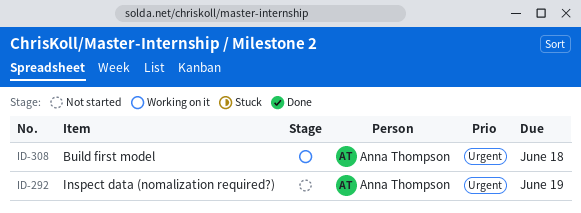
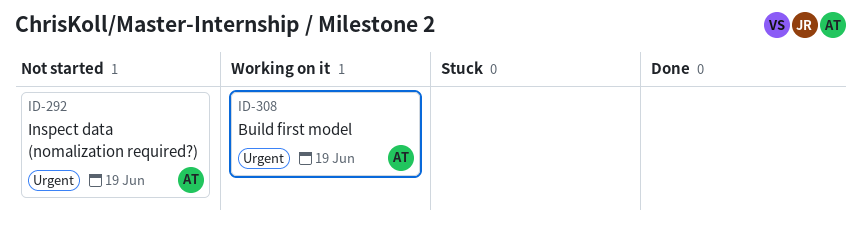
ID-308, due: Jun 18 -> Jun 19

